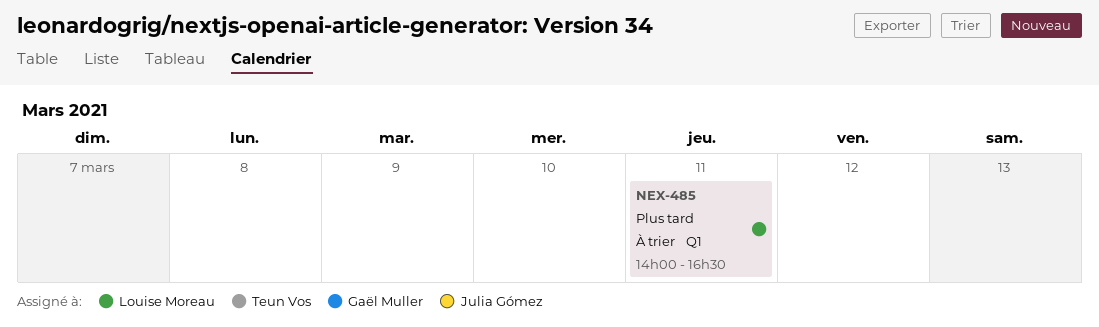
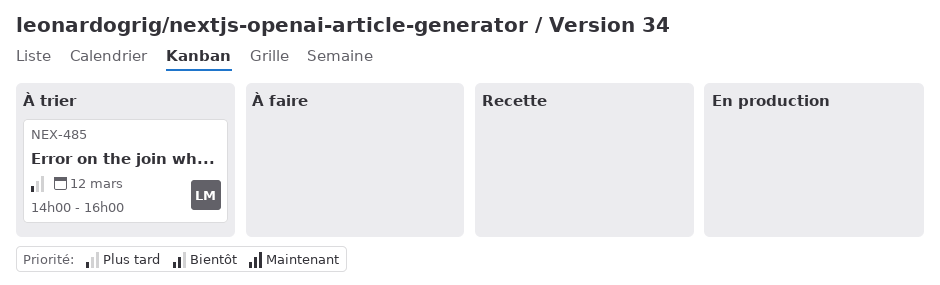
NEX-485, day: Mar 11 -> Mar 12
NEX-485, ends: 16:30 -> 16:00

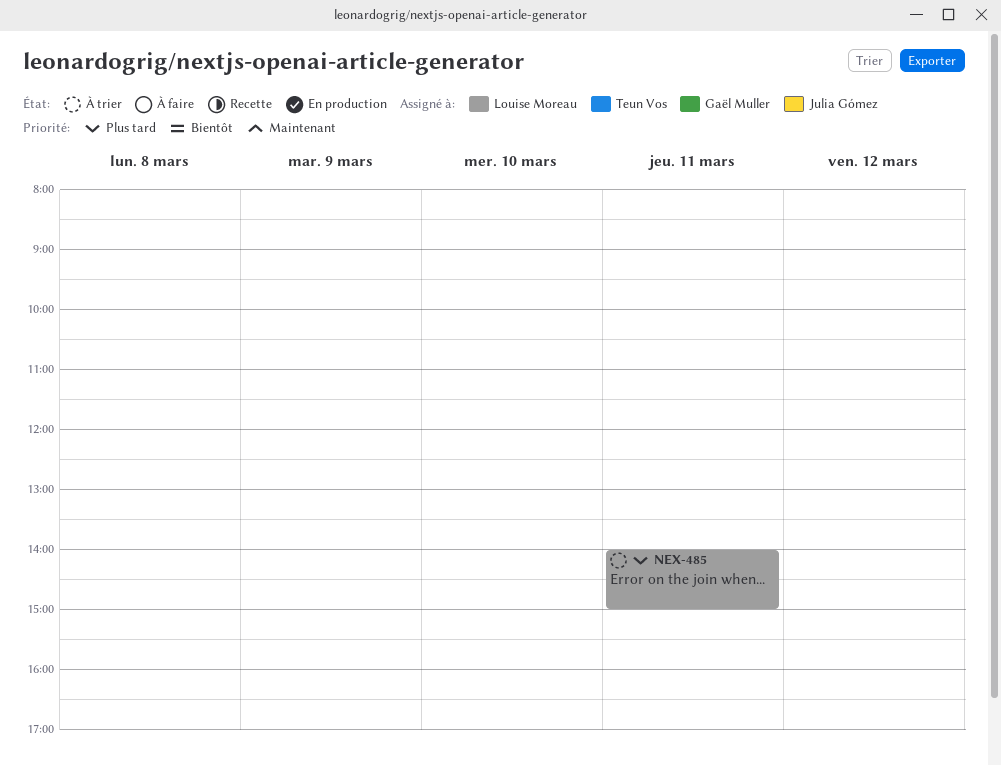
NEX-485, day: Mar 12 -> Mar 11
NEX-485, ends: 16:00 -> 15:00

